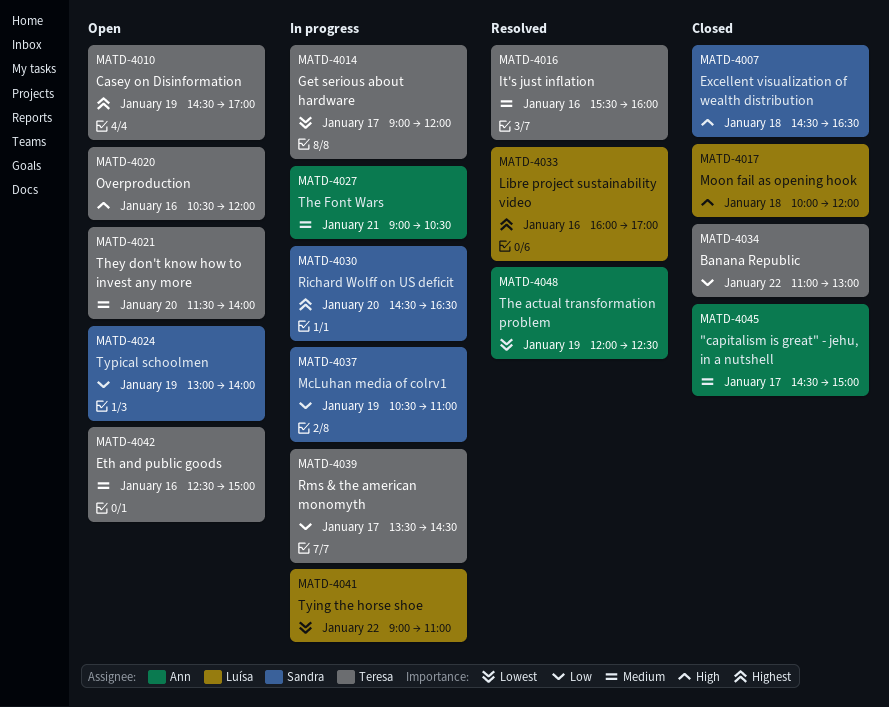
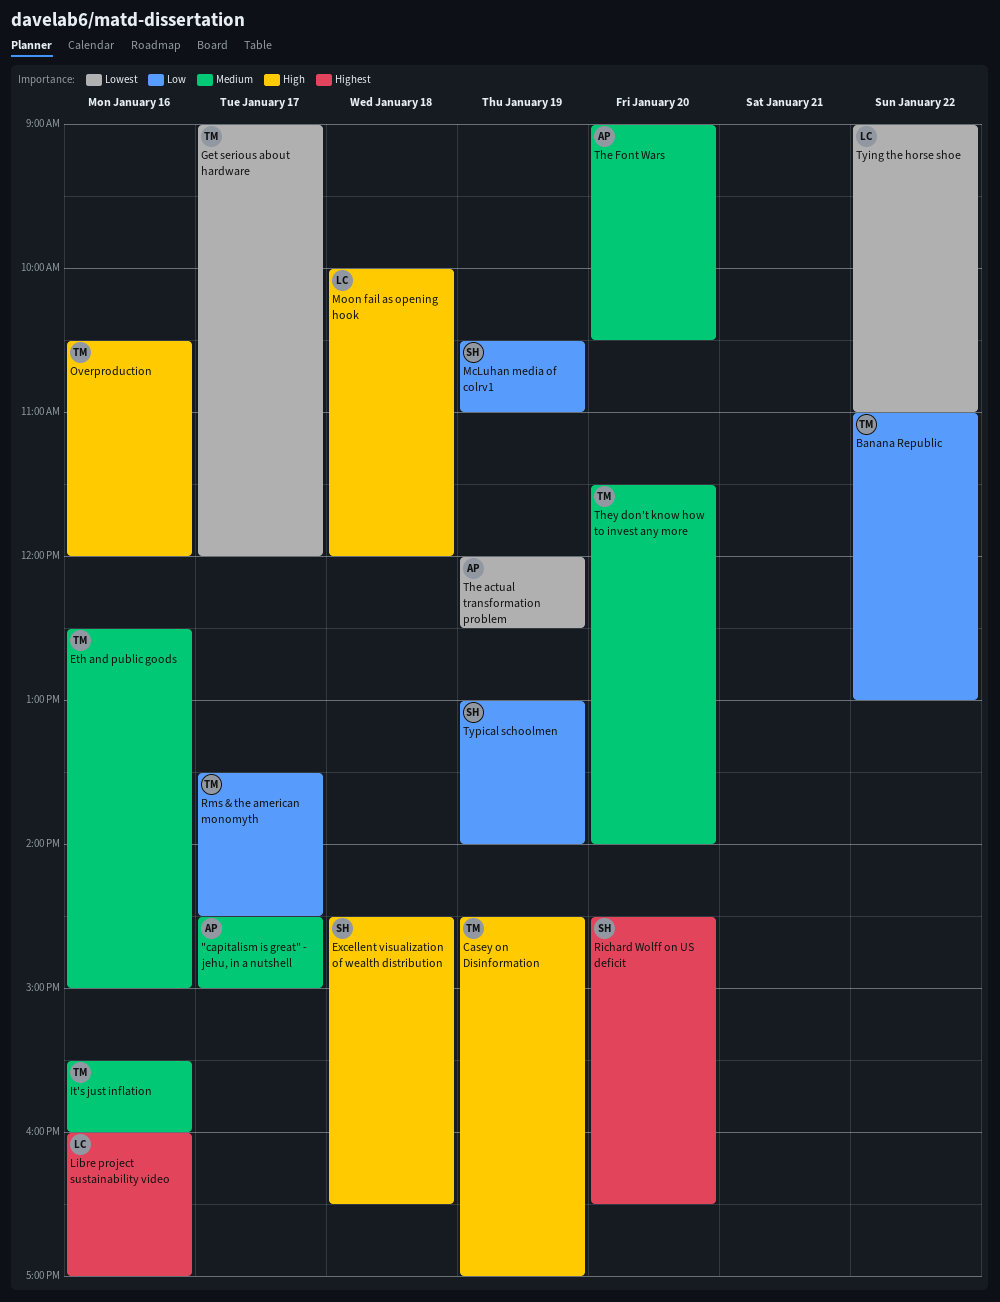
Casey on Disinformation, priority: Highest -> High
The Font Wars, day: Jan 21 -> Jan 20

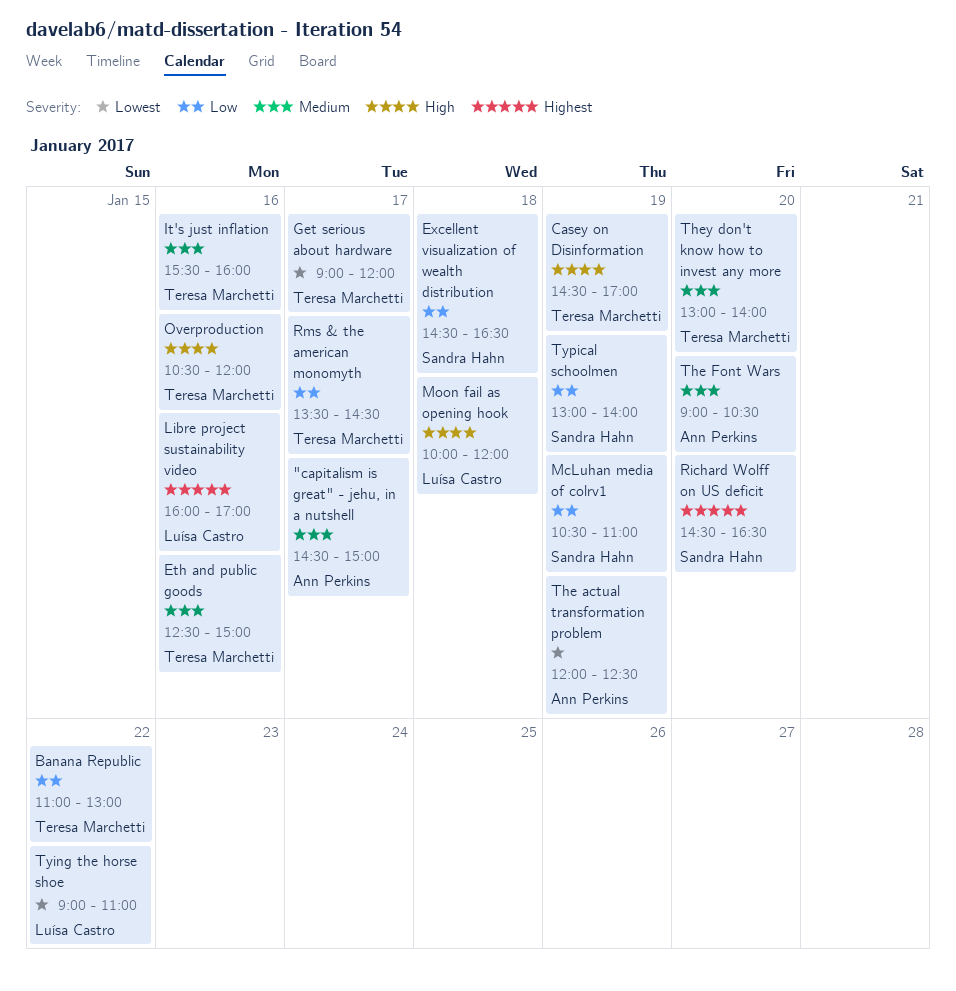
Excellent visualization of wealth distribution, priority: High -> Low
They don't know how to invest any more, begins: 11:30 -> 13:00

